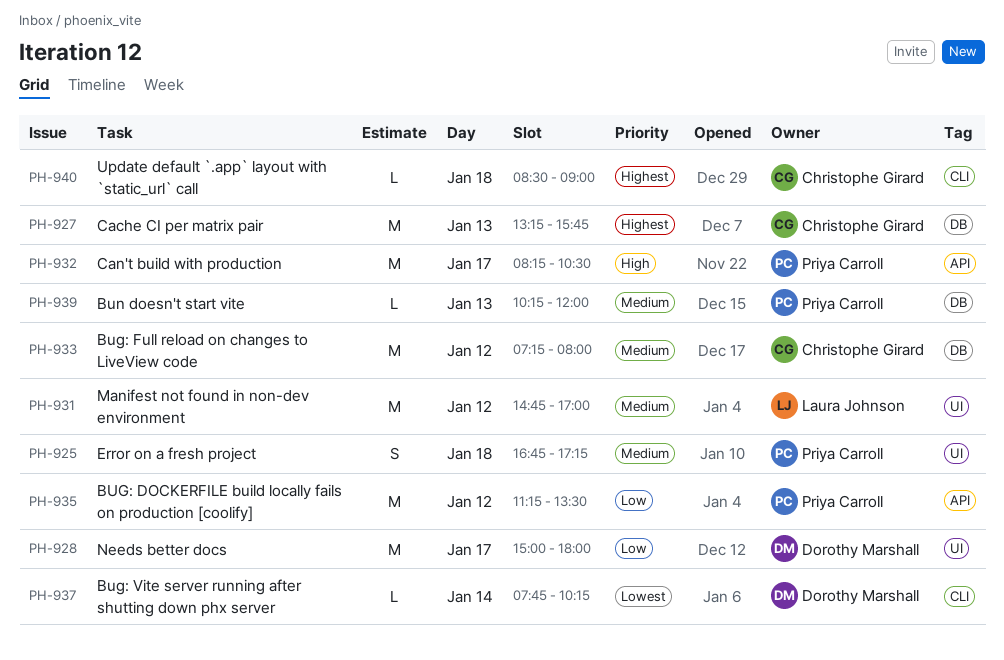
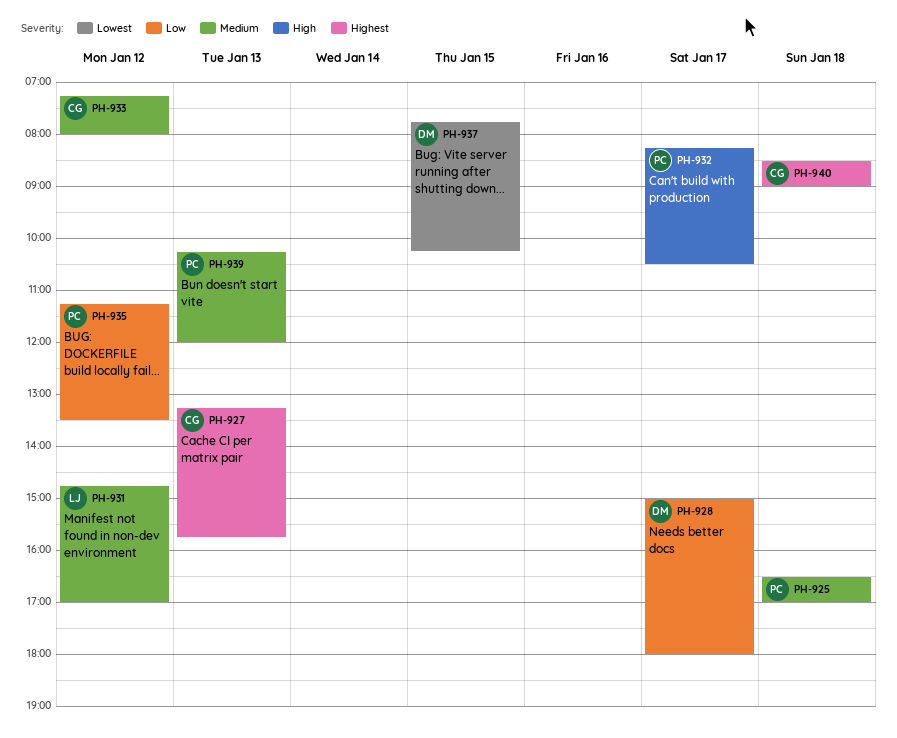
PH-925, begins: 16:45 -> 16:30
PH-925, ends: 17:15 -> 17:00
PH-937, day: Jan 14 -> Jan 15

